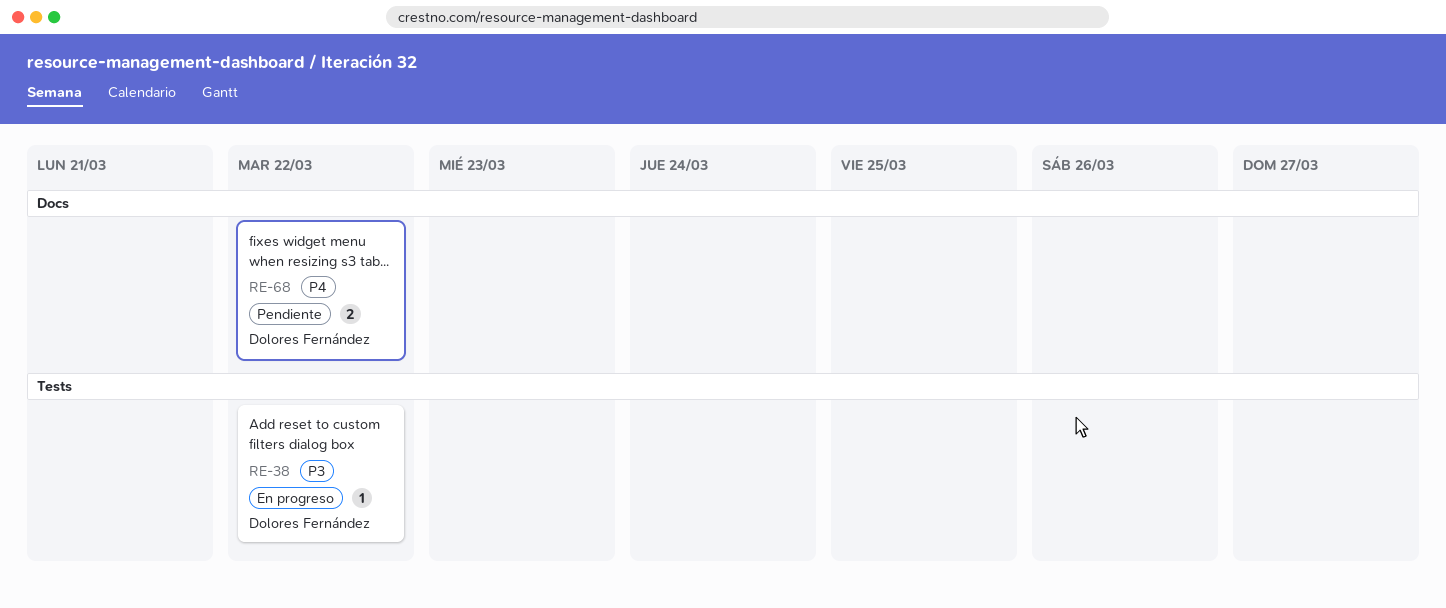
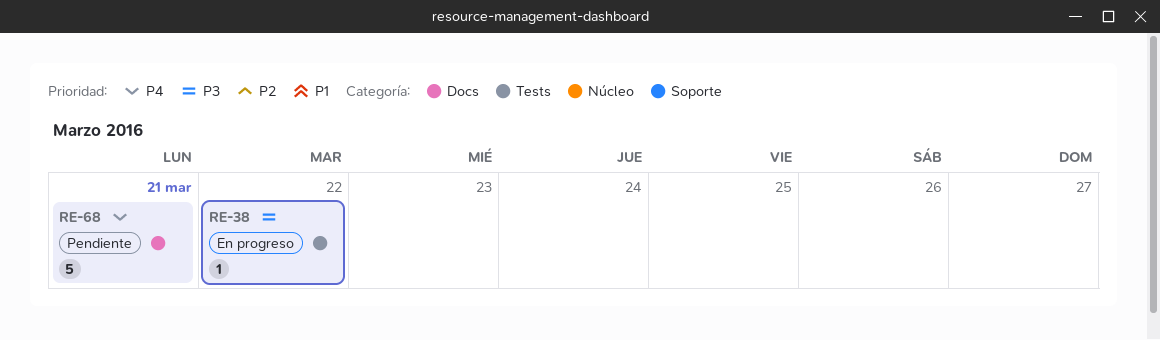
RE-68, estimate: 2 -> 5
RE-68, due: Mar 22 -> Mar 21

